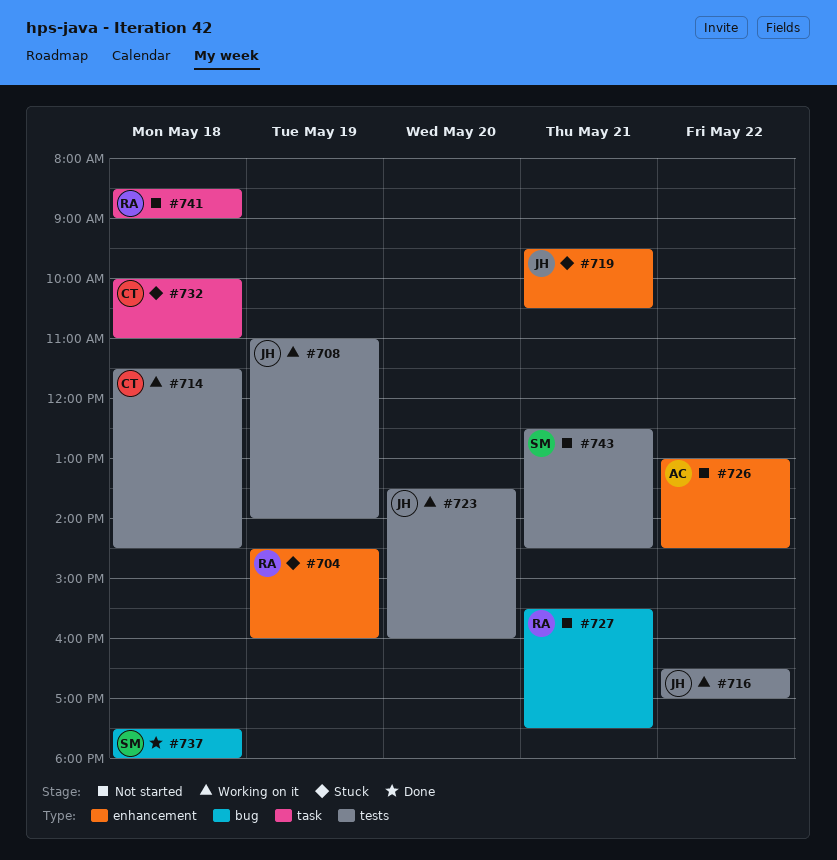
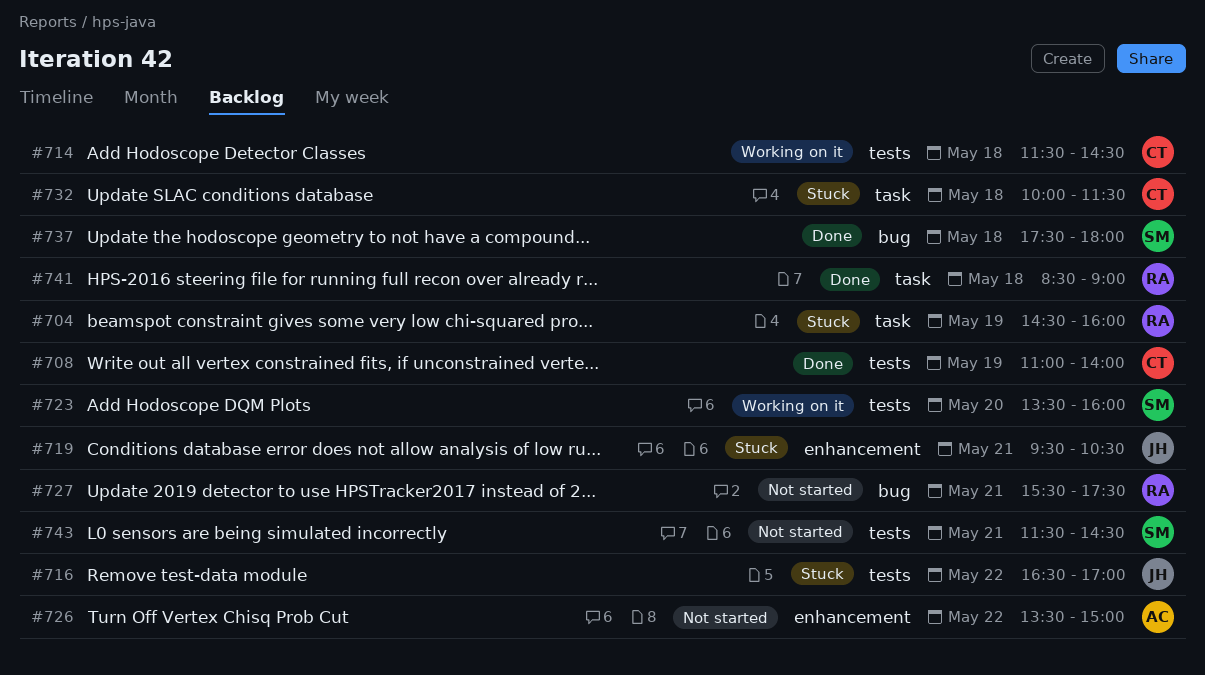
#704, label: enhancement -> task
#708, status: Working on it -> Done
#708, owner: JH -> CT
#716, status: Working on it -> Stuck
#723, owner: JH -> SM
#726, begins: 13:00 -> 13:30
#726, ends: 14:30 -> 15:00
#732, ends: 11:00 -> 11:30
#741, status: Not started -> Done
#743, begins: 12:30 -> 11:30

